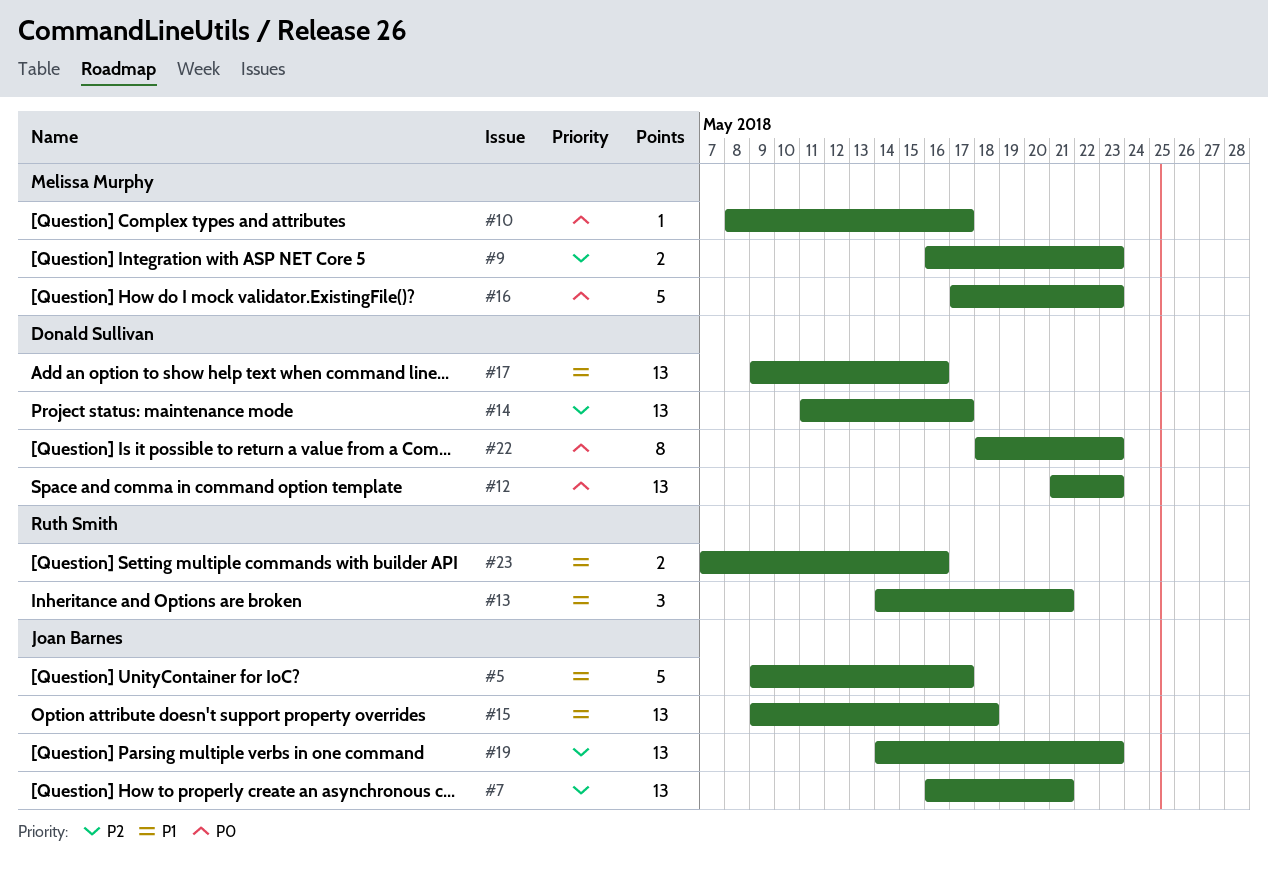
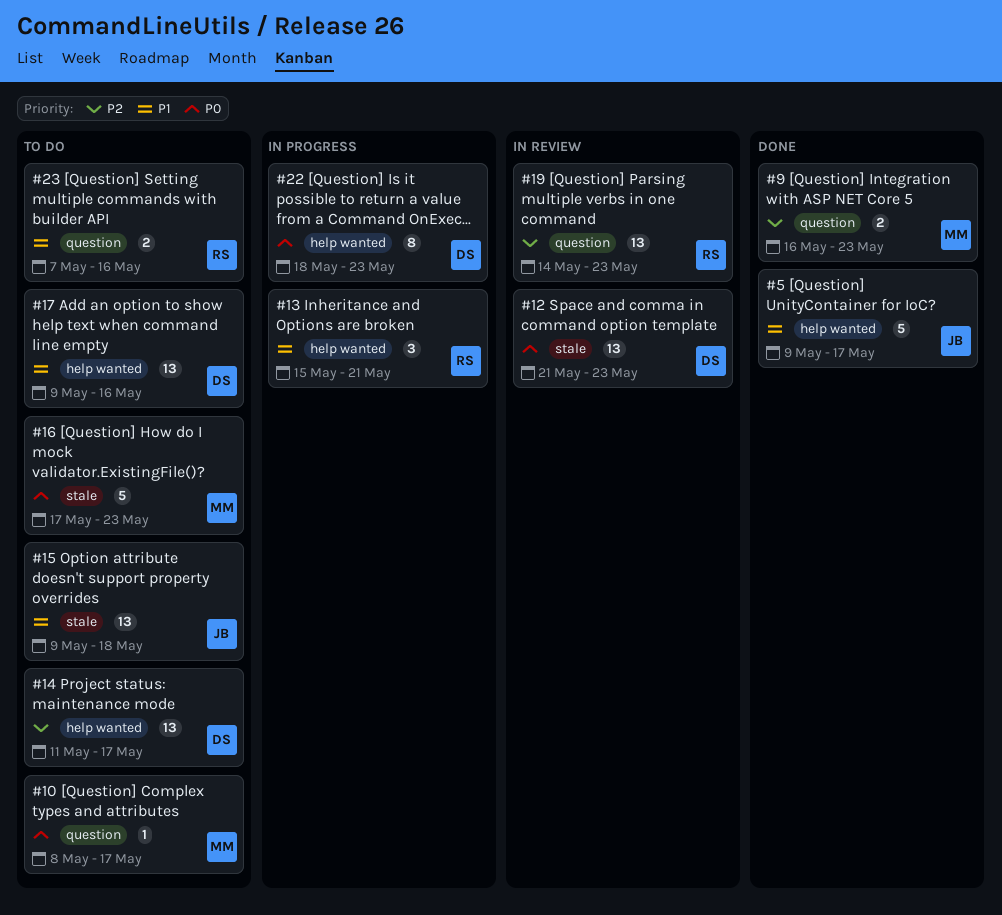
#7: present -> none
#13, start: May 14 -> May 15
#19, owner: Joan Barnes -> Ruth Smith

